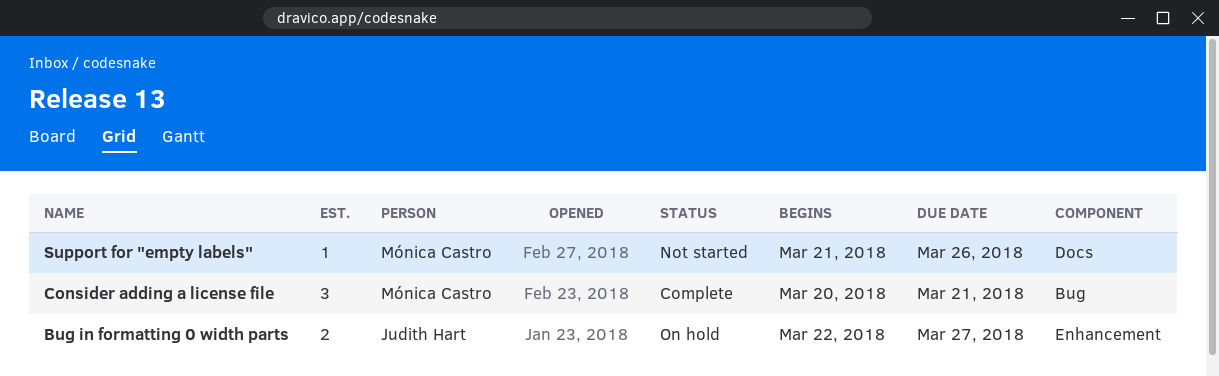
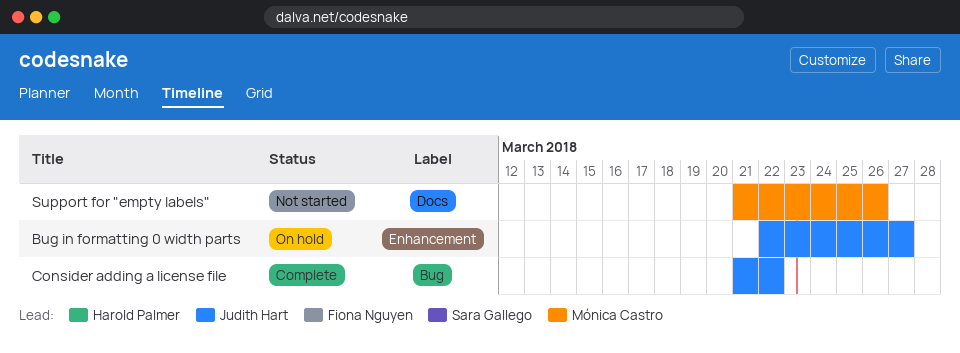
Consider adding a license file, owner: Mónica Castro -> Judith Hart
Consider adding a license file, start: Mar 20 -> Mar 21
Consider adding a license file, due: Mar 21 -> Mar 22

